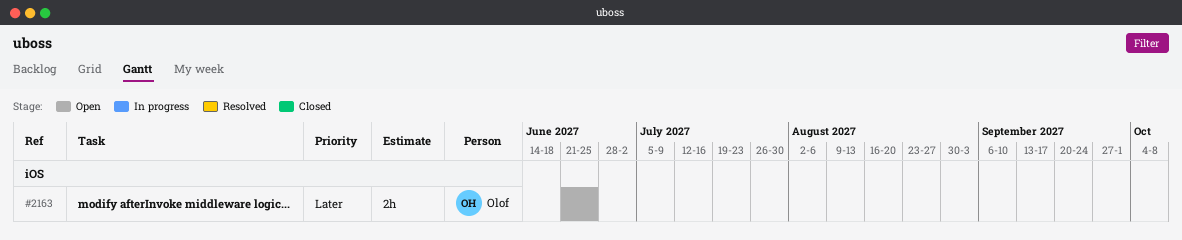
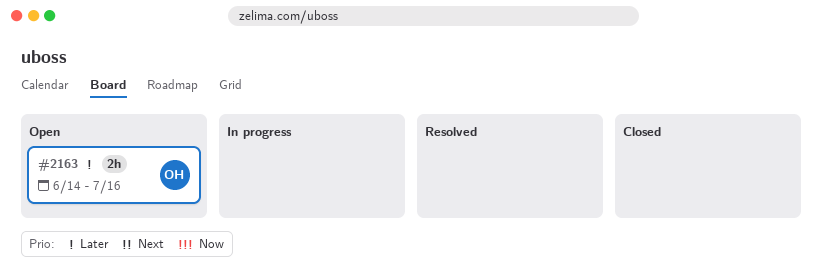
#2163, start: Jun 21 -> Jun 14
#2163, due: Jun 25 -> Jul 16

